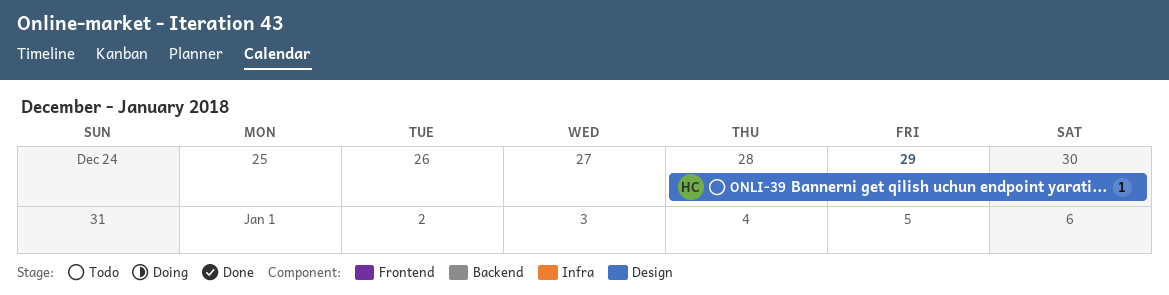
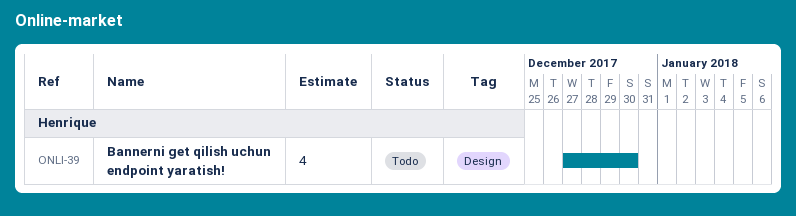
ONLI-39, estimate: 1 -> 4
ONLI-39, start: Dec 28 -> Dec 27

